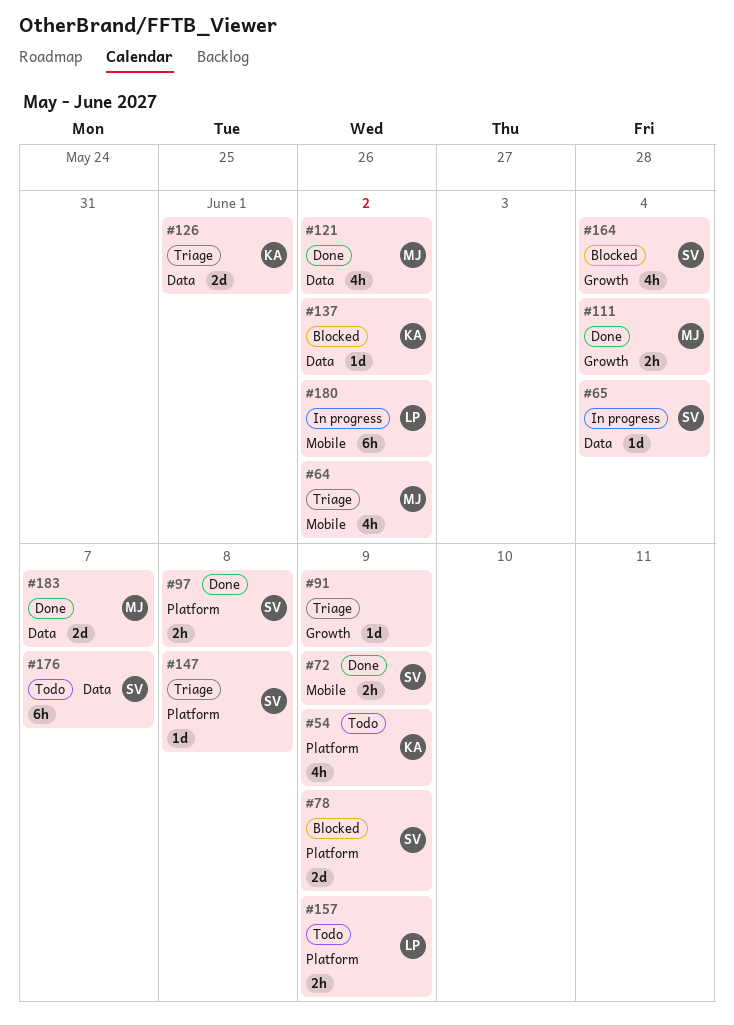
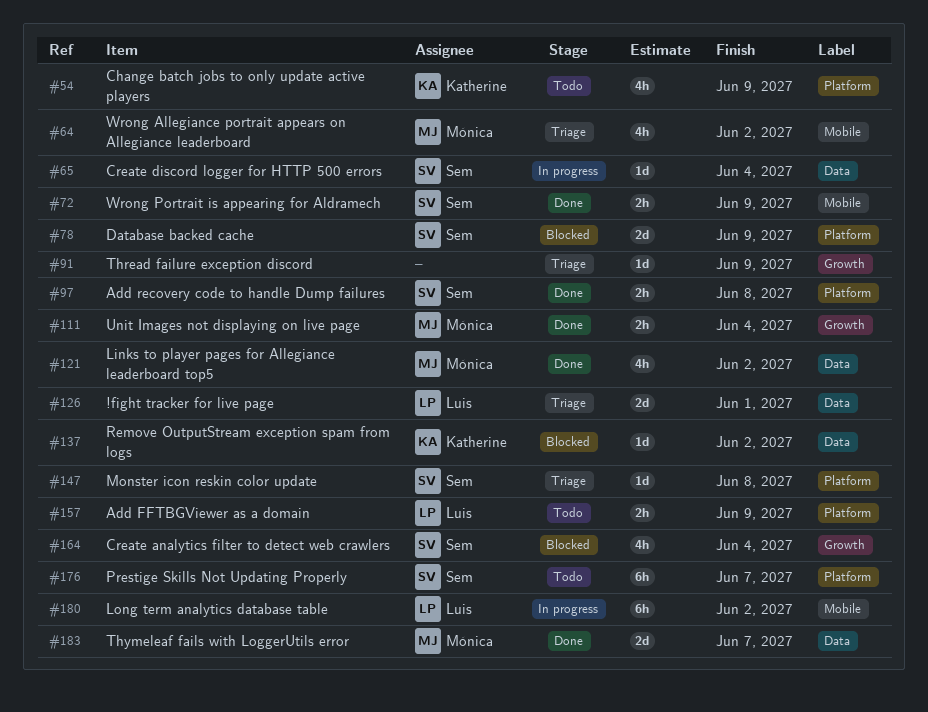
#126, owner: Katherine -> Luis
#176, label: Data -> Platform

